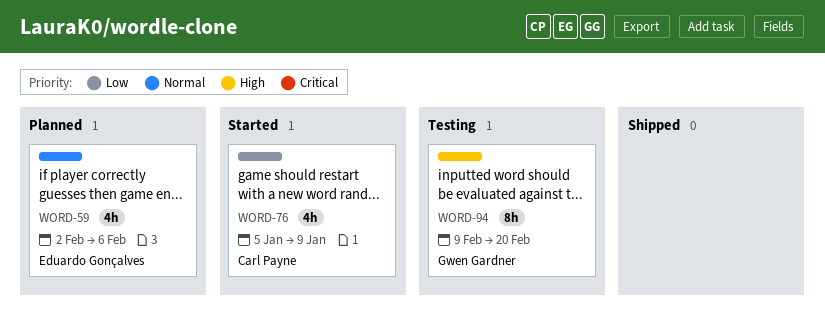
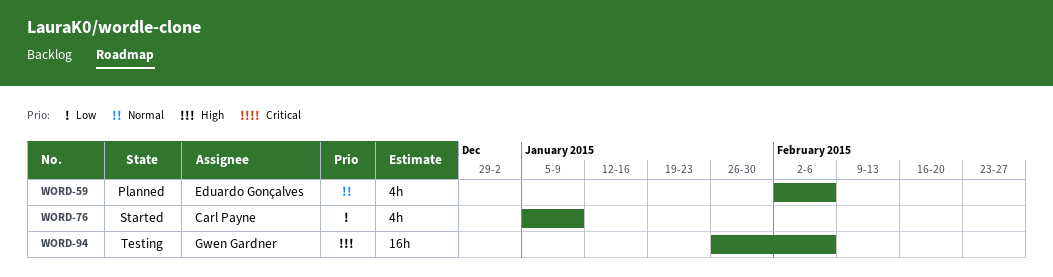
WORD-94, estimate: 8h -> 16h
WORD-94, start: Feb 9 -> Jan 26
WORD-94, due: Feb 20 -> Feb 6

